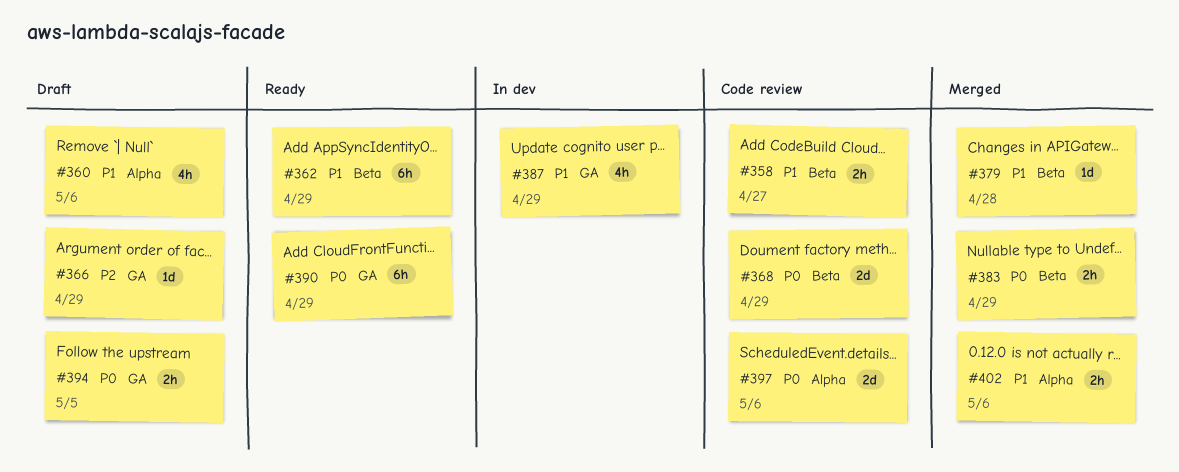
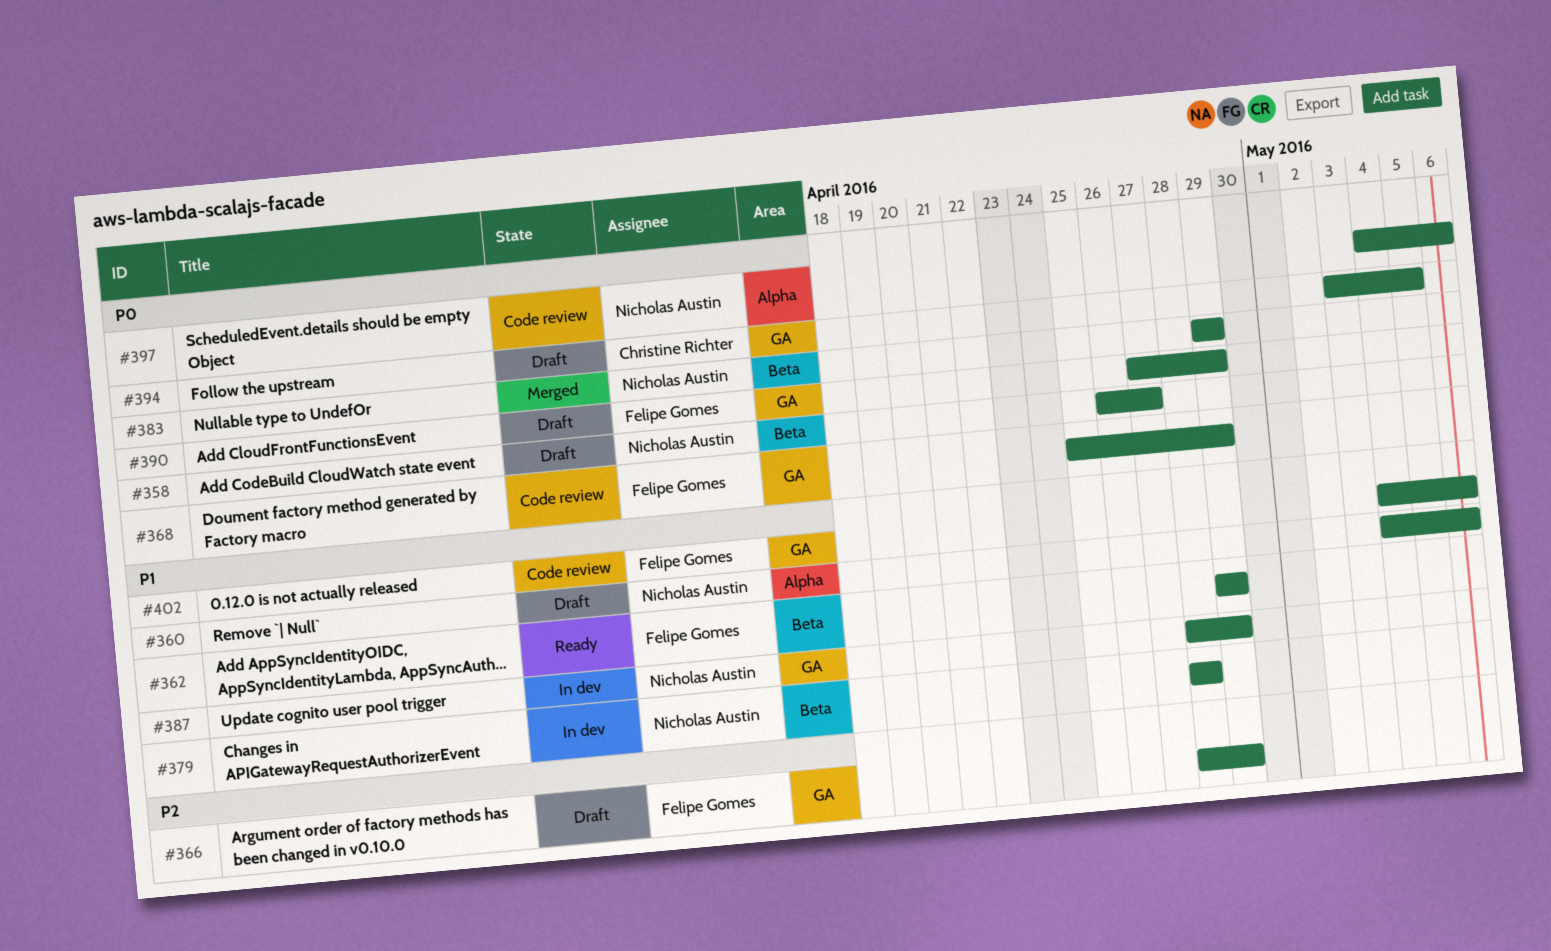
#358, status: Code review -> Draft
#358, priority: P1 -> P0
#368, label: Beta -> GA
#379, status: Merged -> In dev
#390, status: Ready -> Draft
#402, status: Merged -> Code review
#402, label: Alpha -> GA

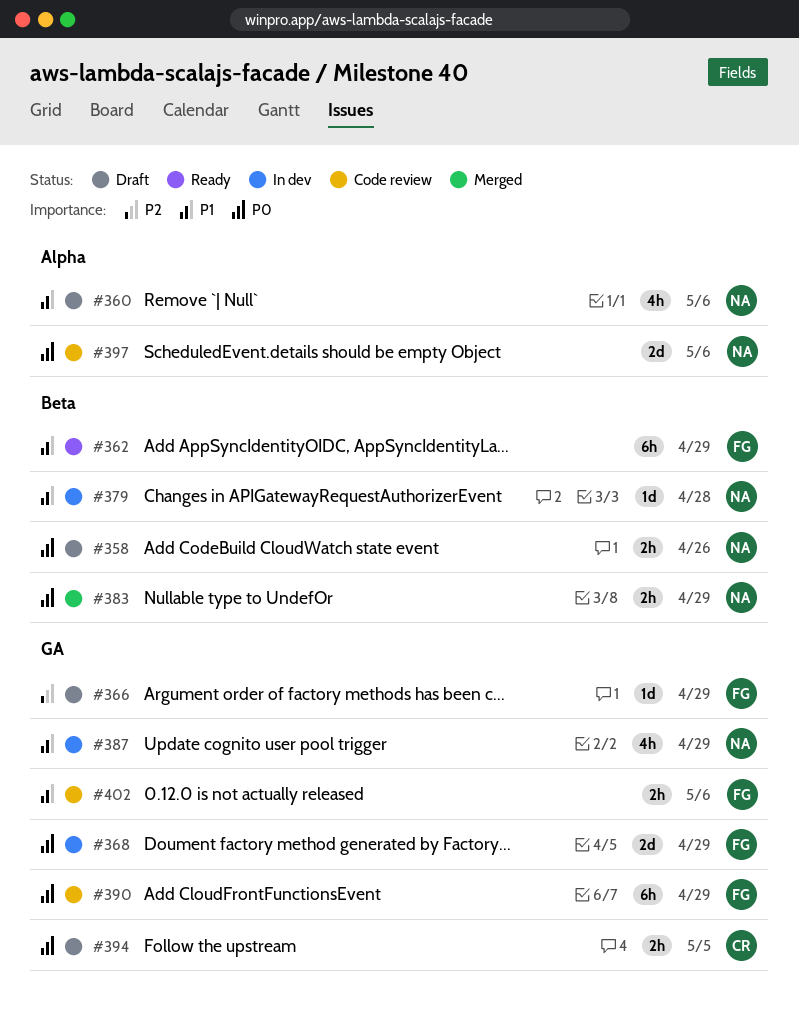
#358, due: Apr 27 -> Apr 26
#368, status: Code review -> In dev
#390, status: Draft -> Code review

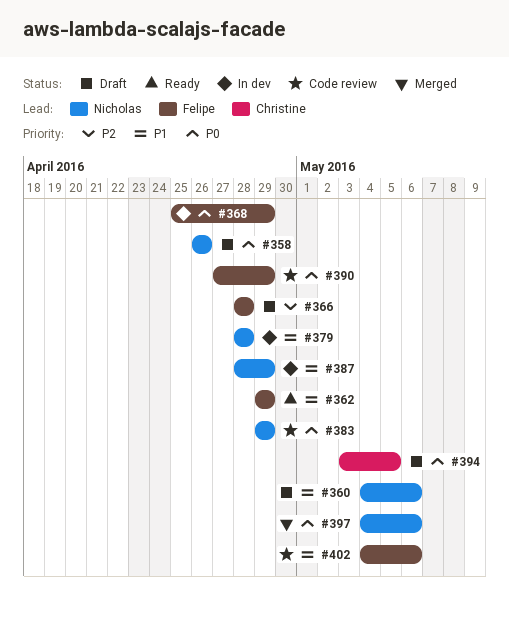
#366, due: Apr 29 -> Apr 28
#383, status: Merged -> Code review
#397, status: Code review -> Merged

